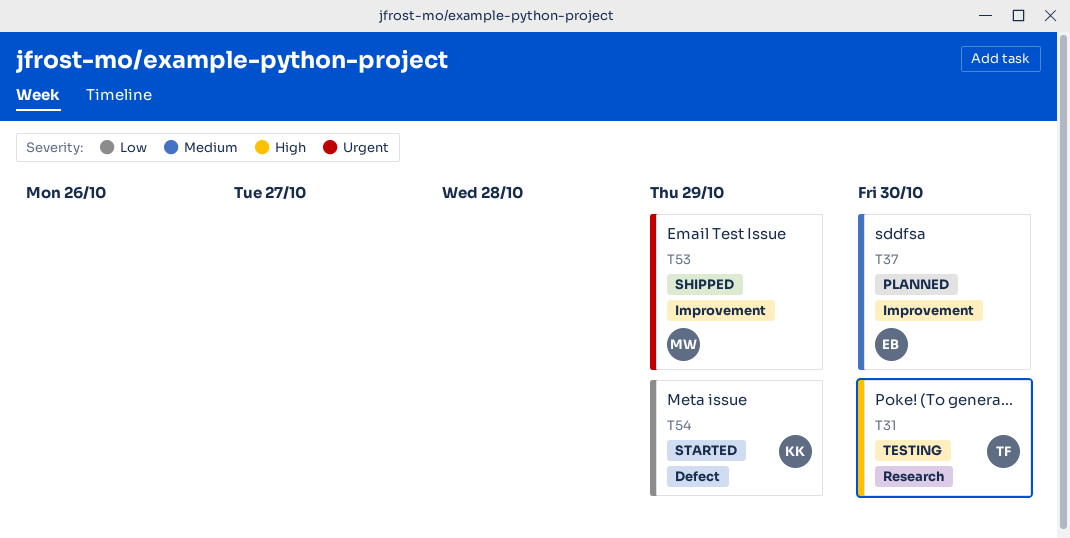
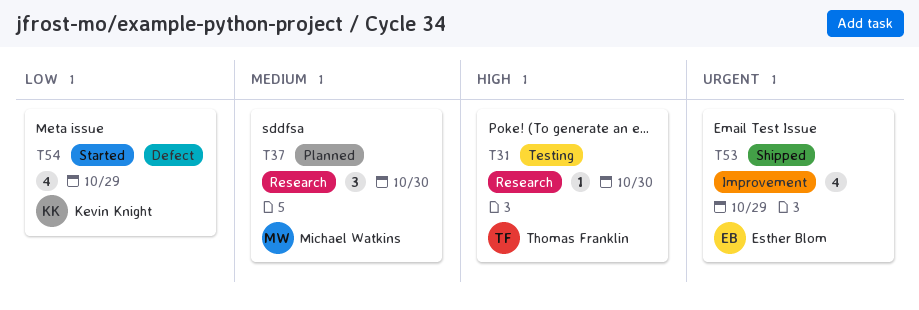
T37, owner: Esther Blom -> Michael Watkins
T37, label: Improvement -> Research
T53, owner: Michael Watkins -> Esther Blom

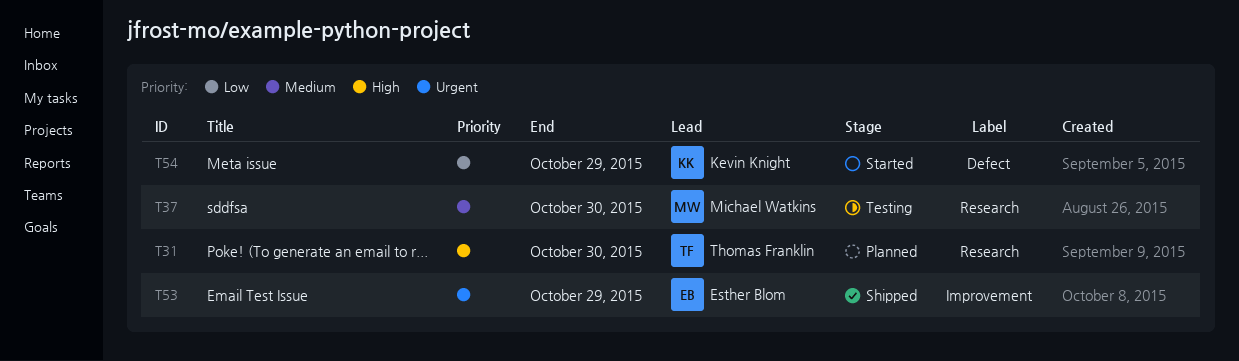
T31, status: Testing -> Planned
T37, status: Planned -> Testing

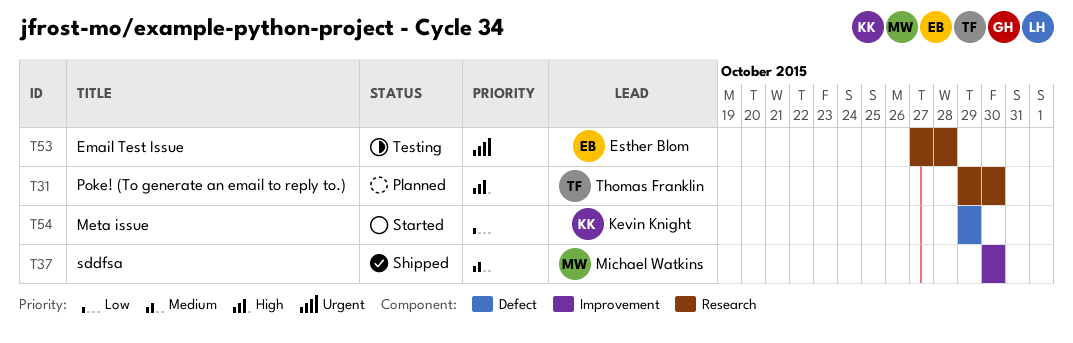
T37, status: Testing -> Shipped
T37, label: Research -> Improvement
T53, status: Shipped -> Testing
T53, label: Improvement -> Research
T53, due: Oct 29 -> Oct 28

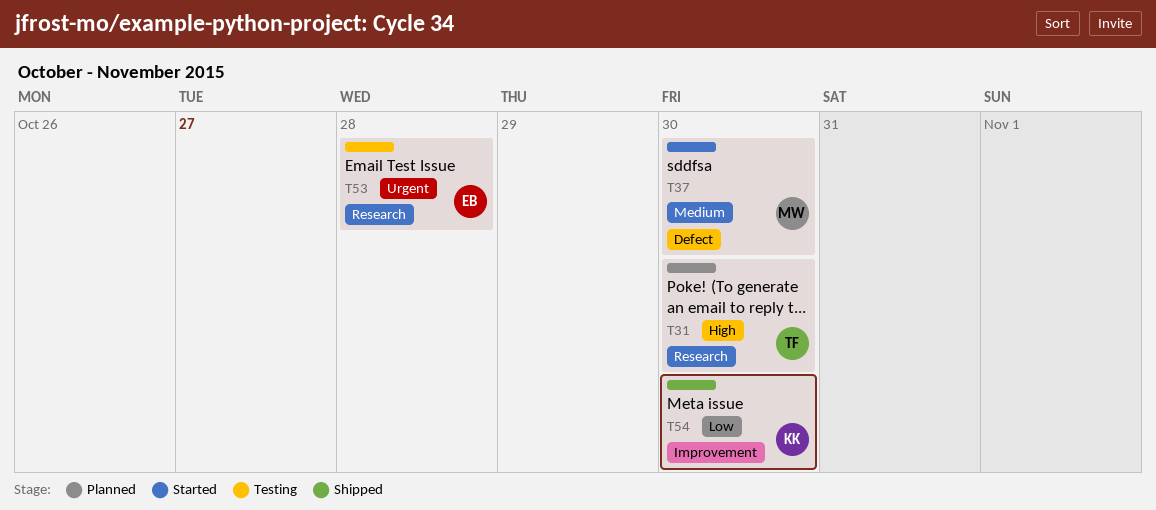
T37, status: Shipped -> Started
T37, label: Improvement -> Defect
T54, status: Started -> Shipped
T54, label: Defect -> Improvement
T54, due: Oct 29 -> Oct 30

